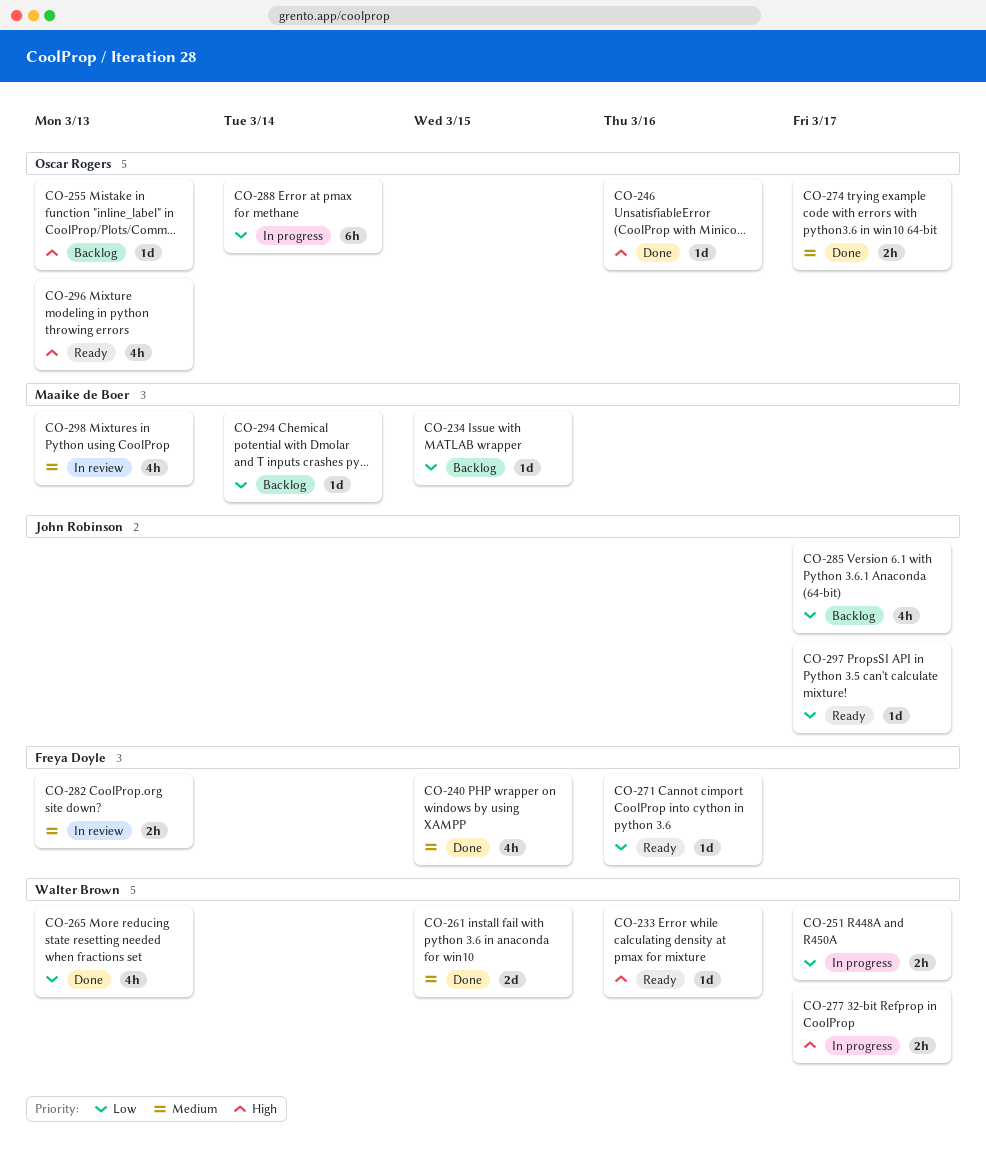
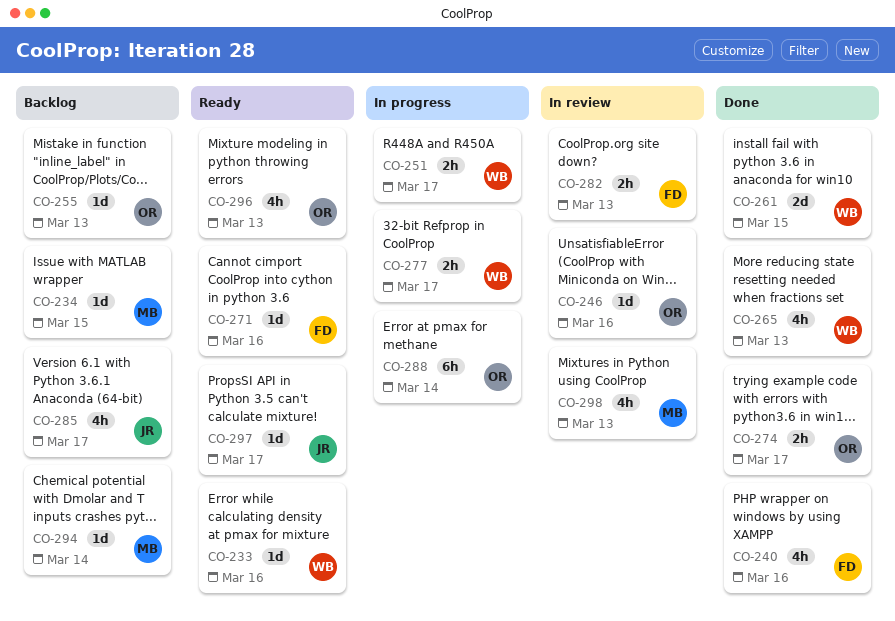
CO-240, due: Mar 15 -> Mar 16
CO-246, status: Done -> In review

